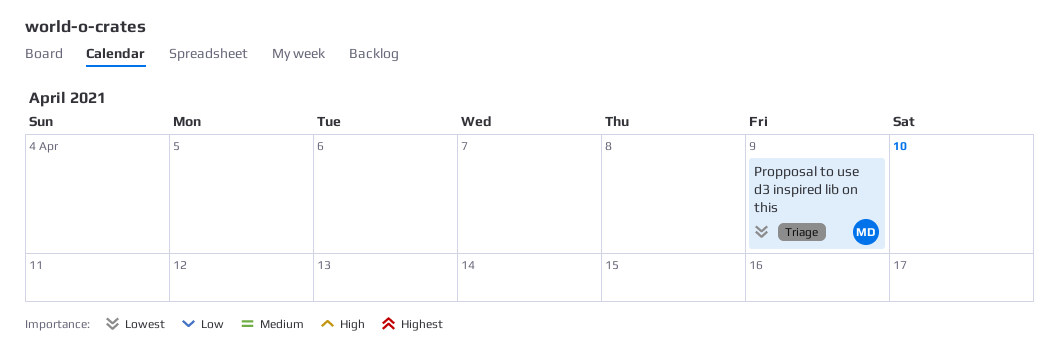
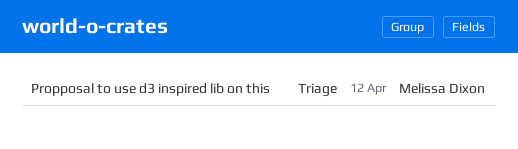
Propposal to use d3 inspired lib on this, due: Apr 9 -> Apr 12

